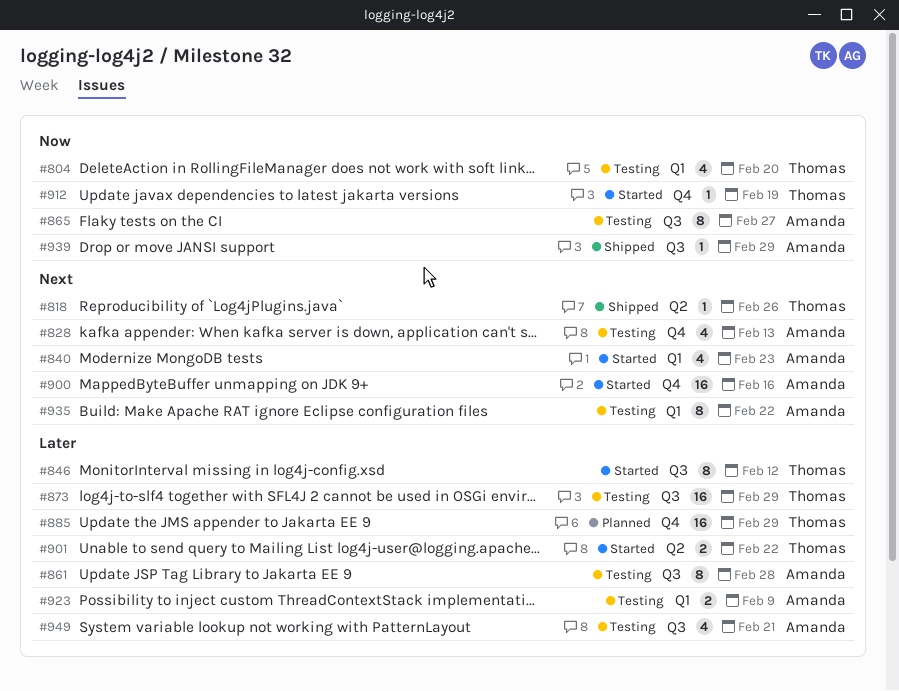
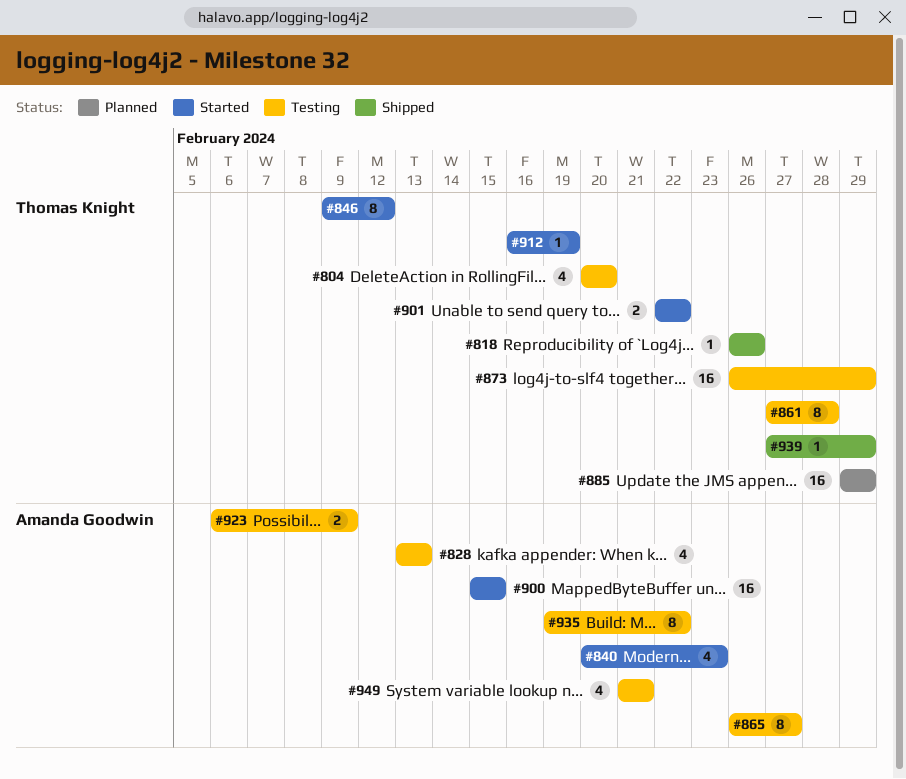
#861, owner: Amanda Goodwin -> Thomas Knight
#900, due: Feb 16 -> Feb 15
#939, owner: Amanda Goodwin -> Thomas Knight

